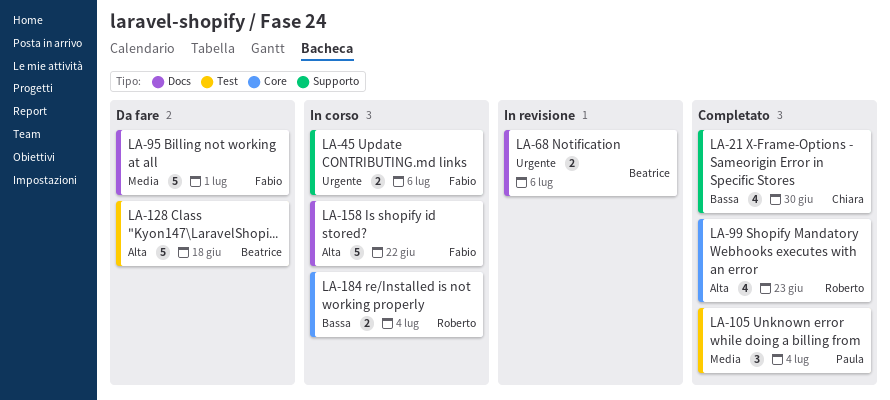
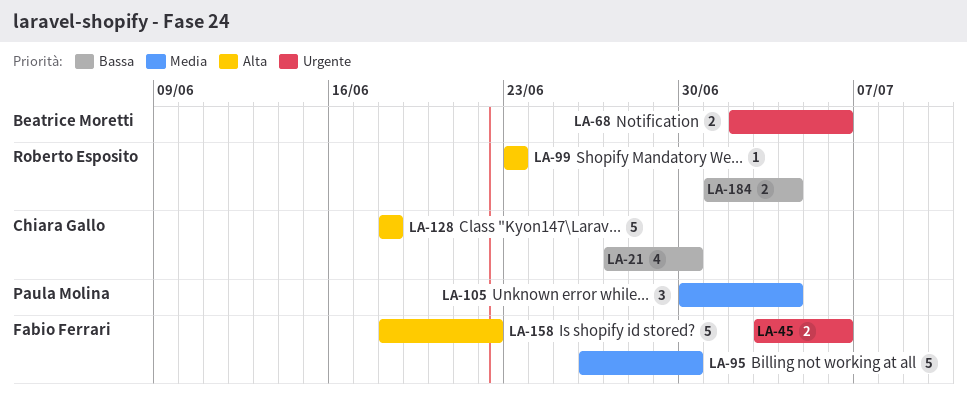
LA-95, due: Jul 1 -> Jun 30
LA-99, estimate: 4 -> 1
LA-128, owner: Beatrice Moretti -> Chiara Gallo

